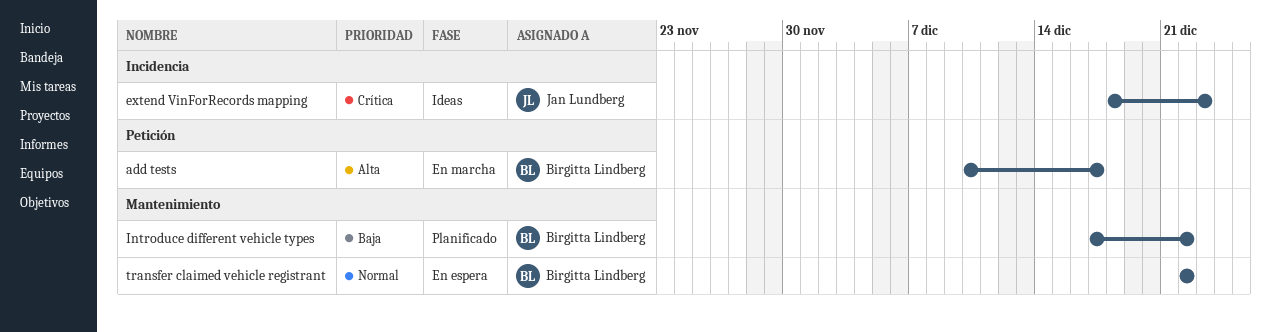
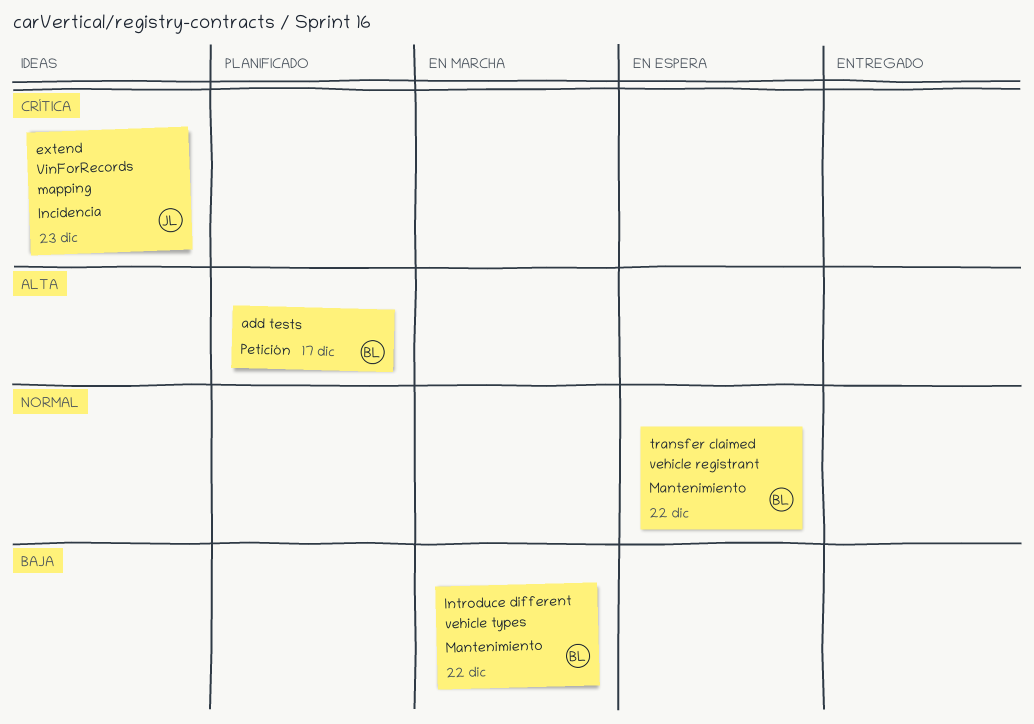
add tests, status: En marcha -> Planificado
Introduce different vehicle types, status: Planificado -> En marcha

